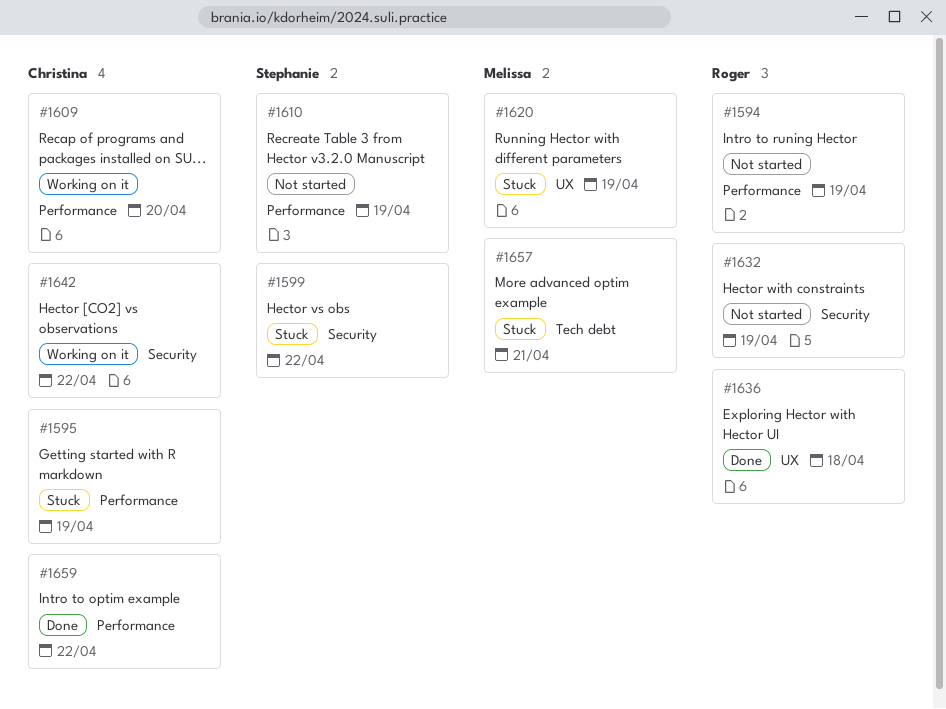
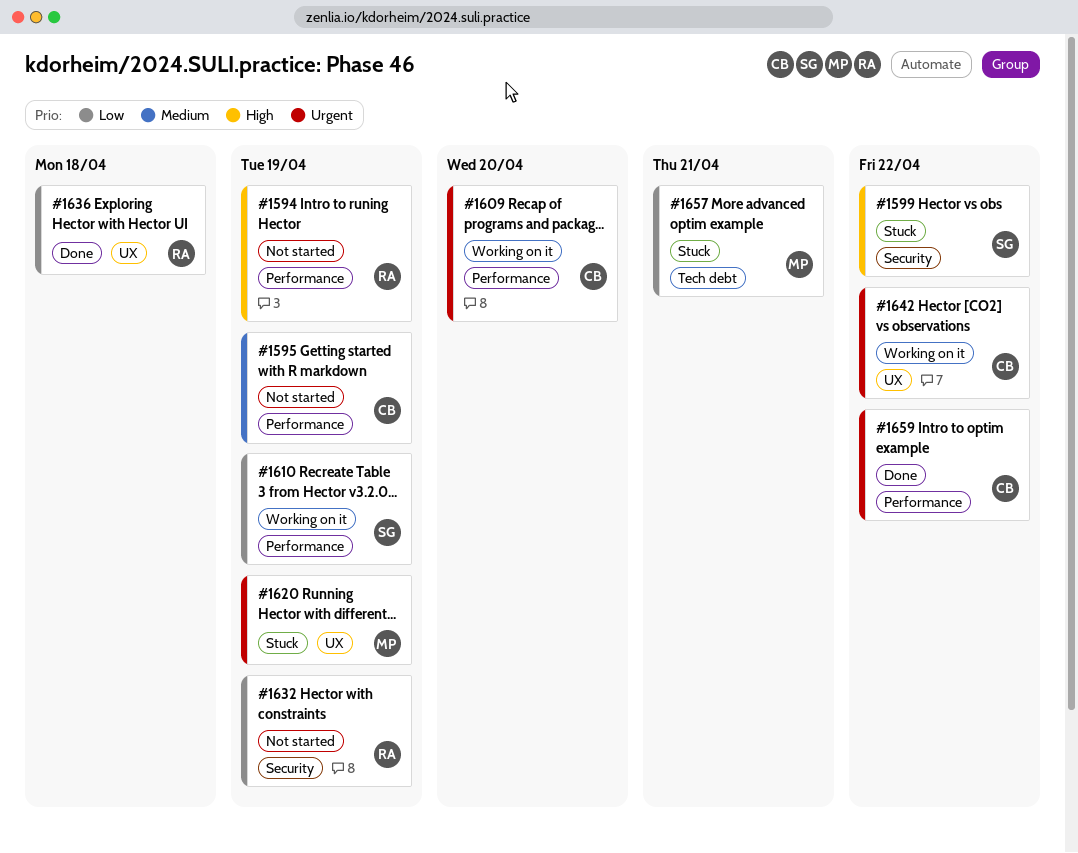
#1595, status: Stuck -> Not started
#1610, status: Not started -> Working on it
#1642, label: Security -> UX

